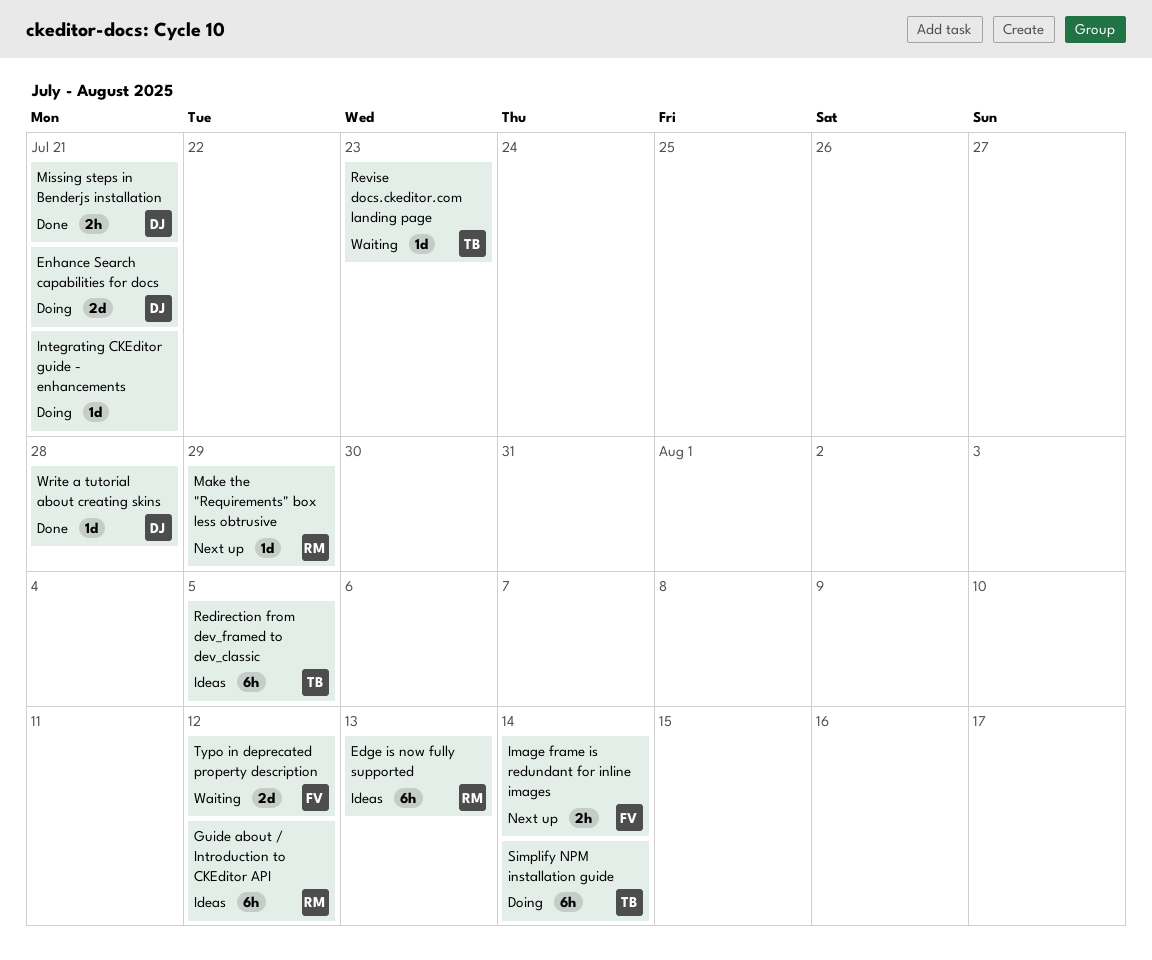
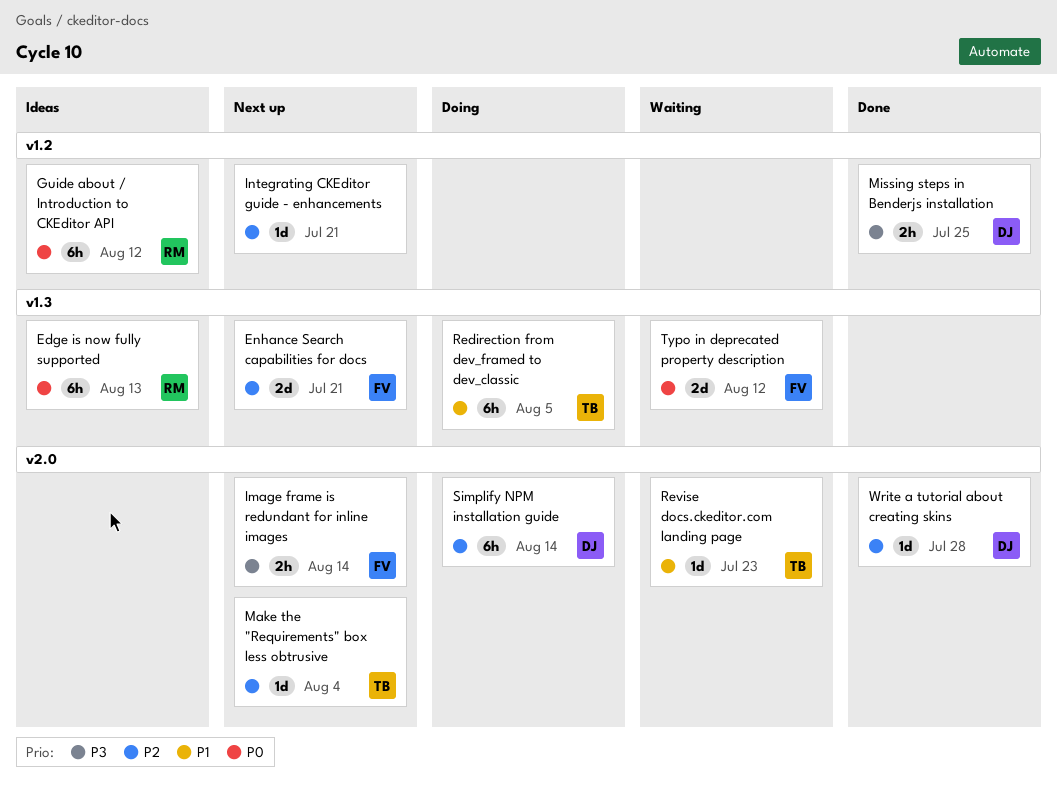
Enhance Search capabilities for docs, status: Doing -> Next up
Enhance Search capabilities for docs, owner: DJ -> FV
Integrating CKEditor guide - enhancements, status: Doing -> Next up
Make the "Requirements" box less obtrusive, owner: RM -> TB
Make the "Requirements" box less obtrusive, due: Jul 29 -> Aug 4
Missing steps in Benderjs installation, due: Jul 21 -> Jul 25
Redirection from dev_framed to dev_classic, status: Ideas -> Doing
Simplify NPM installation guide, owner: TB -> DJ

